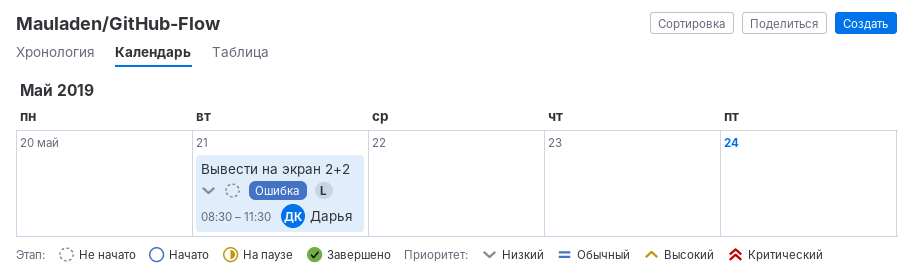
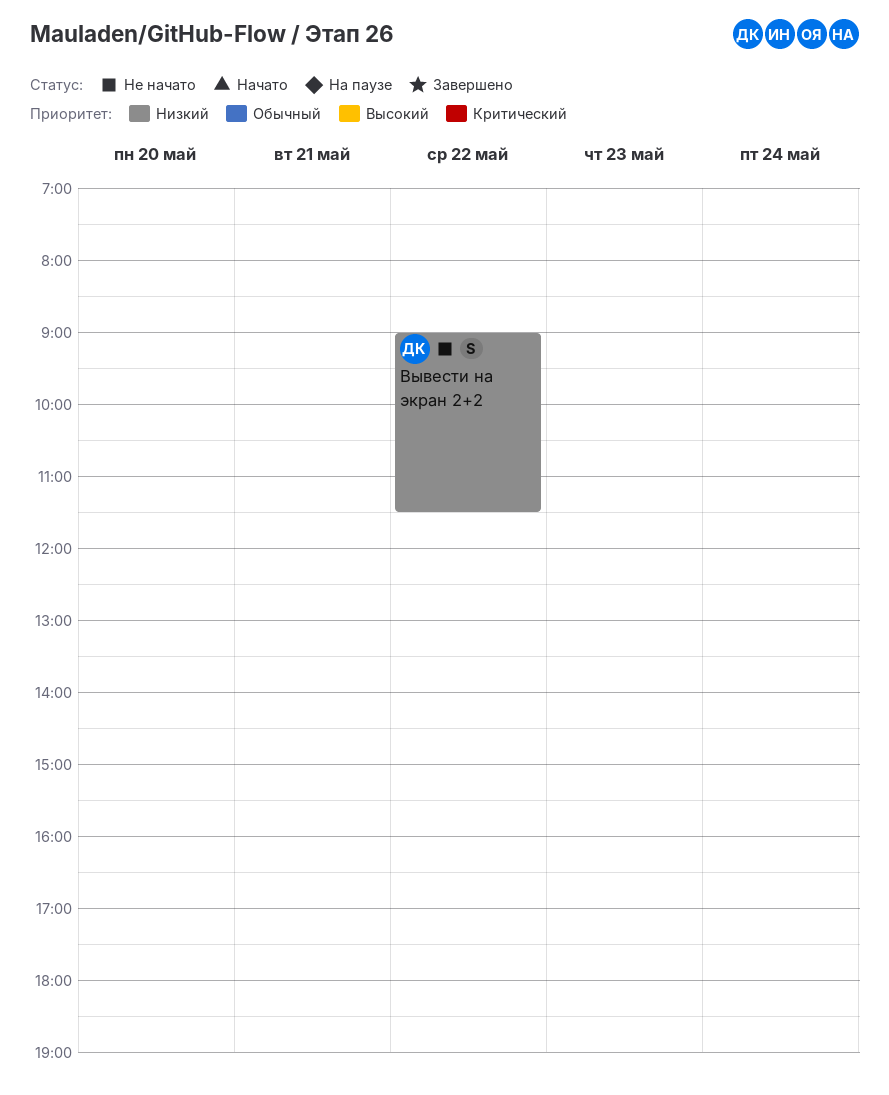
Вывести на экран 2+2, estimate: L -> S
Вывести на экран 2+2, day: May 21 -> May 22
Вывести на экран 2+2, begins: 08:30 -> 09:00

